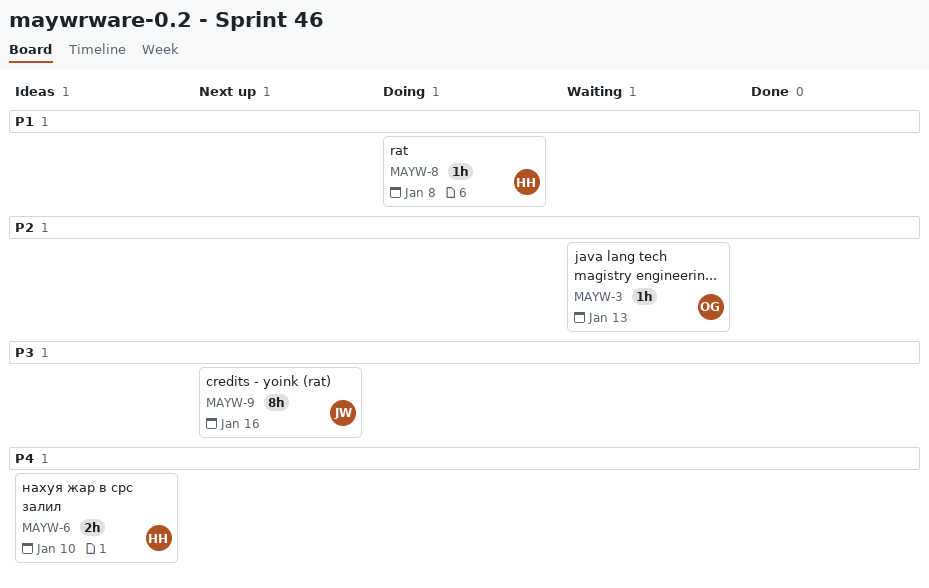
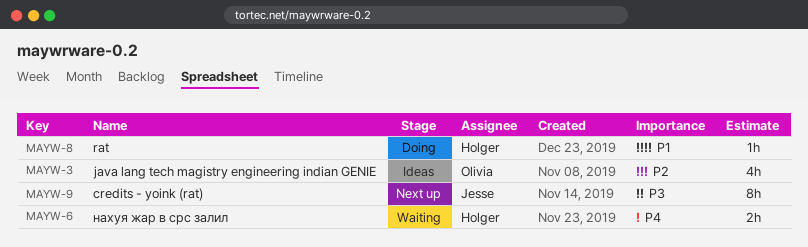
MAYW-3, status: Waiting -> Ideas
MAYW-3, estimate: 1h -> 4h
MAYW-6, status: Ideas -> Waiting

